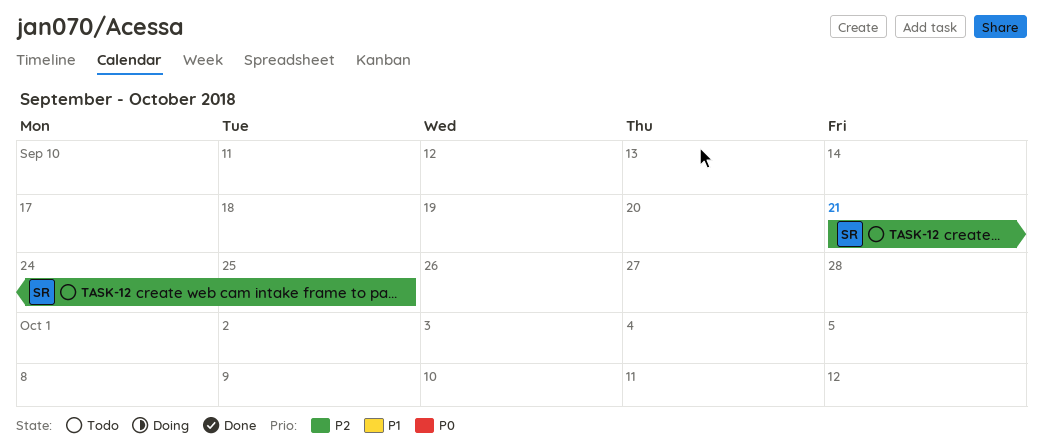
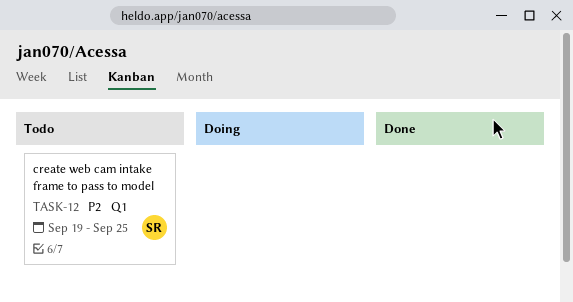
TASK-12, start: Sep 21 -> Sep 19

